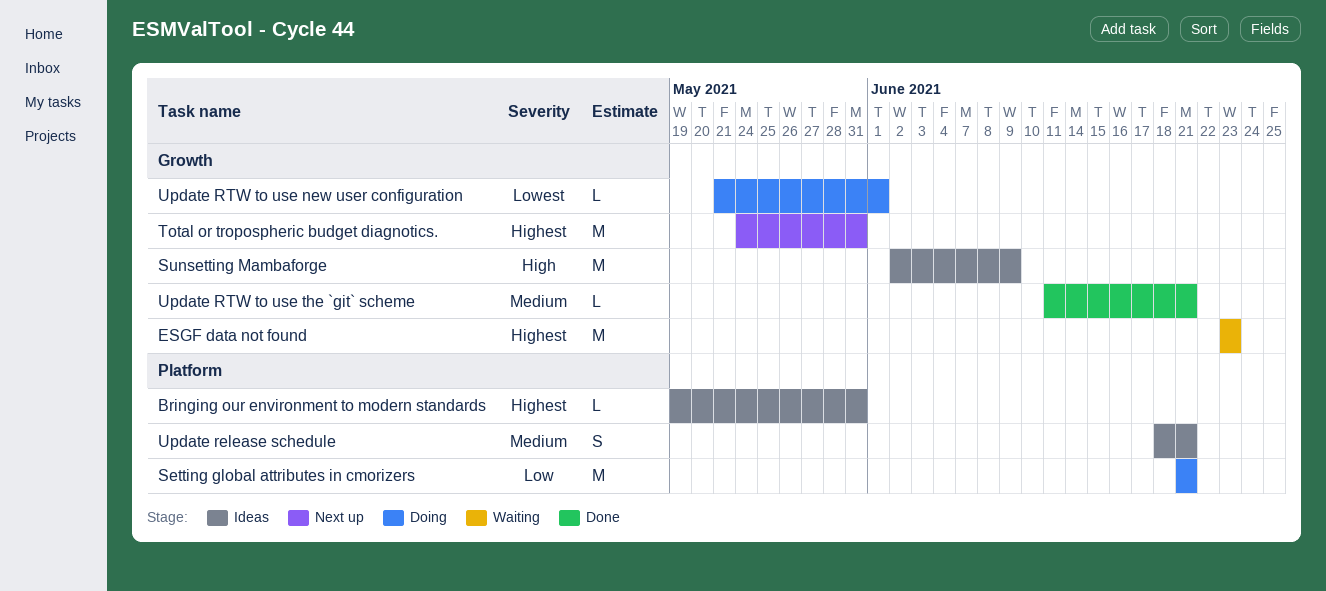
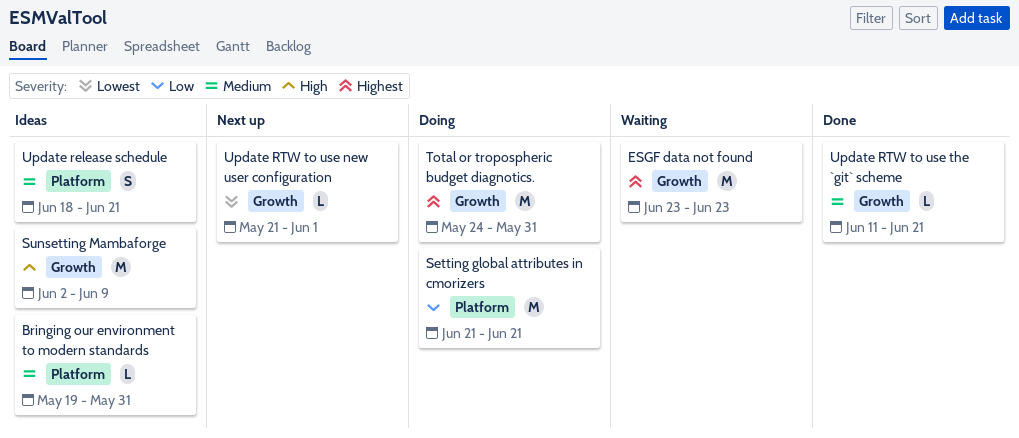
Bringing our environment to modern standards, priority: Highest -> Medium
Total or tropospheric budget diagnotics., status: Next up -> Doing
Update RTW to use new user configuration, status: Doing -> Next up

